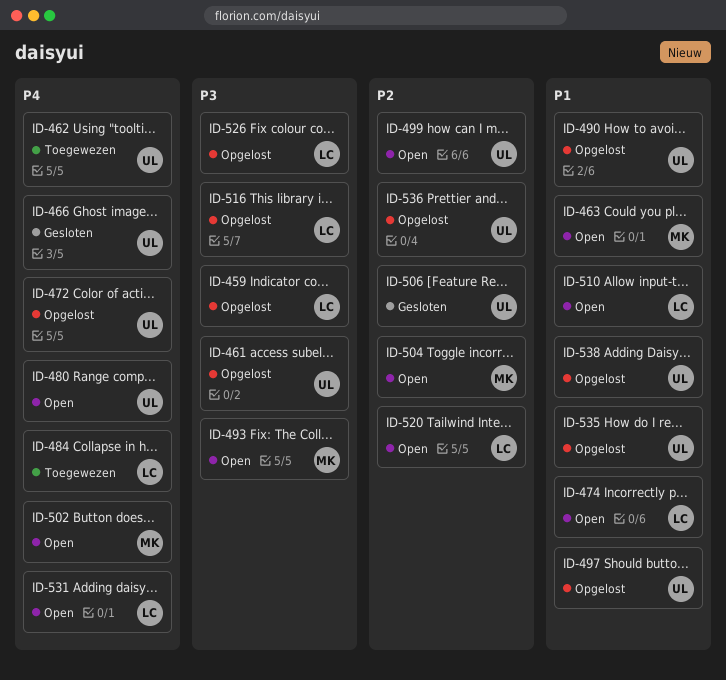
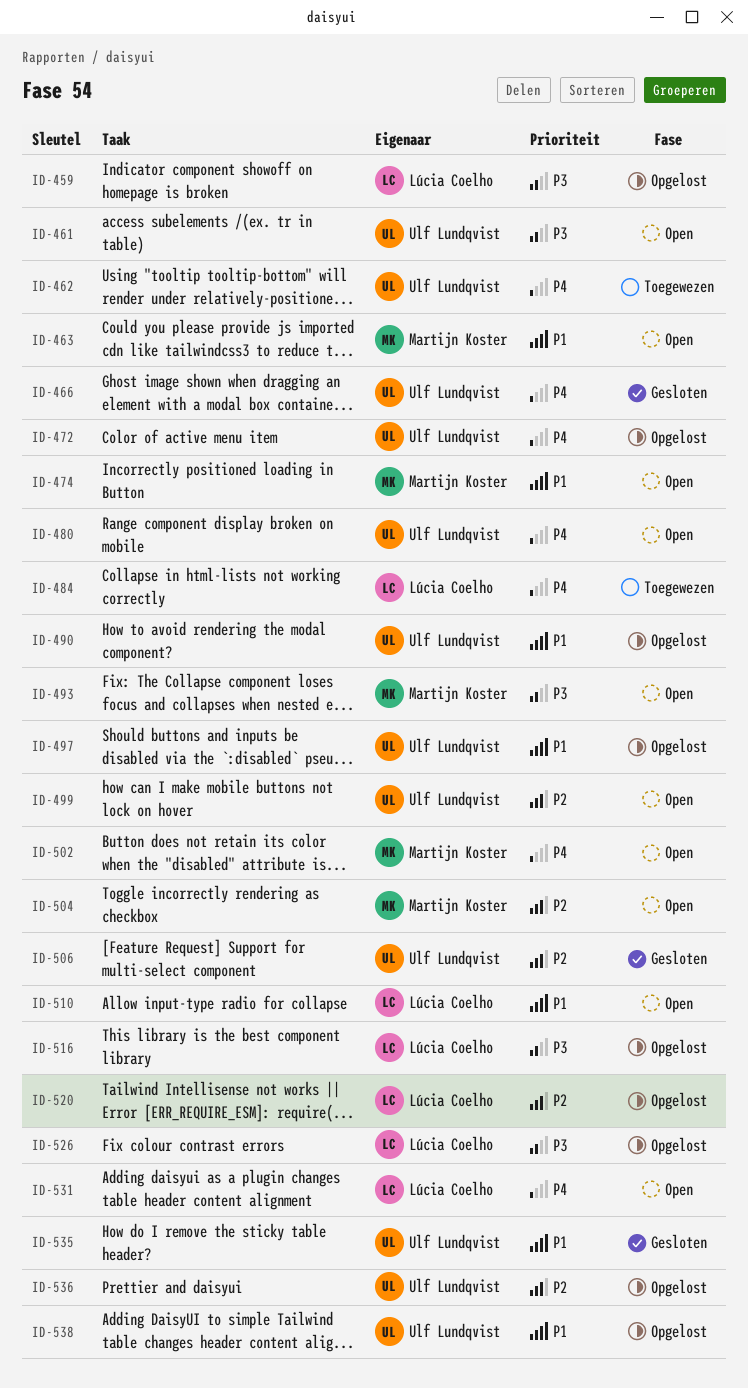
ID-461, status: Opgelost -> Open
ID-474, owner: Lúcia Coelho -> Martijn Koster
ID-520, status: Open -> Opgelost
ID-535, status: Opgelost -> Gesloten

